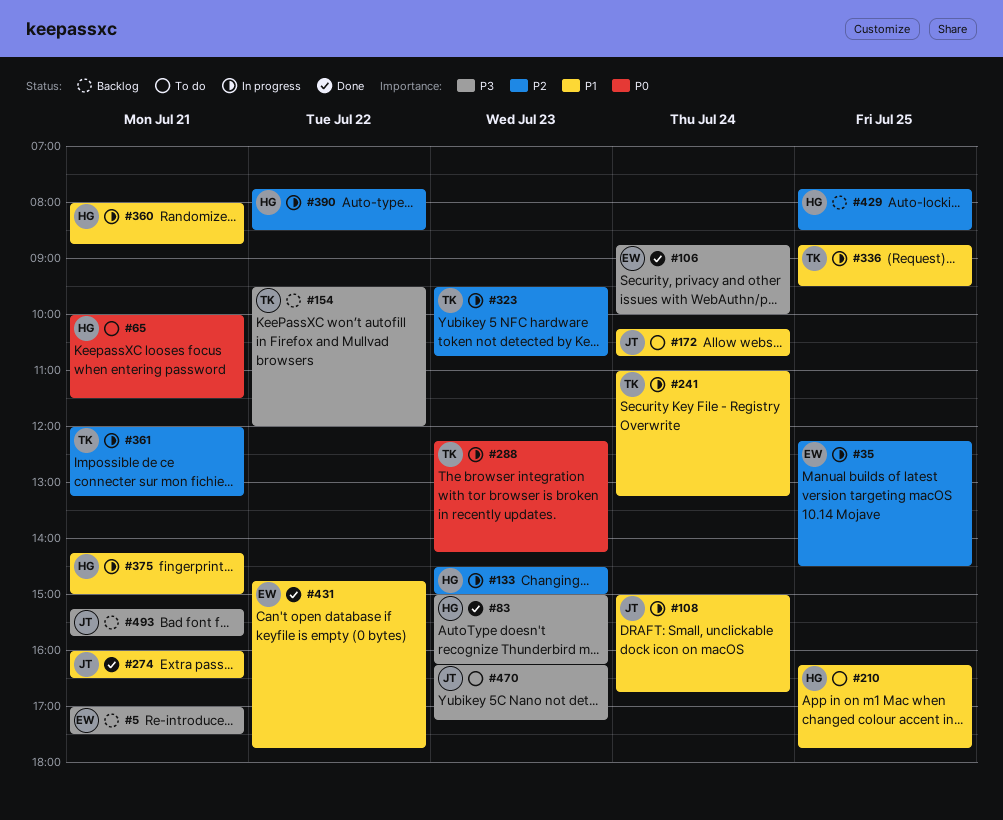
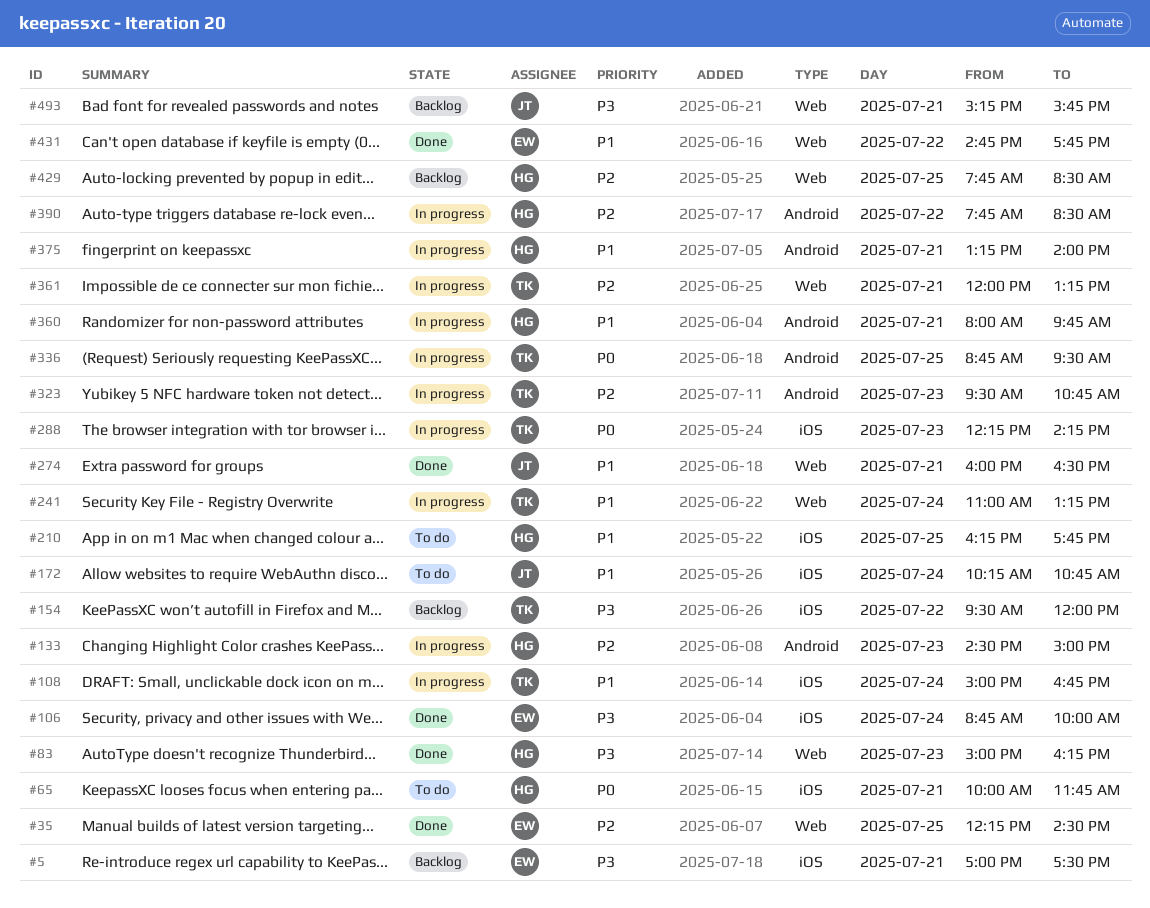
#35, status: In progress -> Done
#65, ends: 11:30 -> 11:45
#108, owner: JT -> TK
#336, priority: P1 -> P0
#360, ends: 08:45 -> 09:45
#375, begins: 14:15 -> 13:15
#375, ends: 15:00 -> 14:00
#470: present -> none

